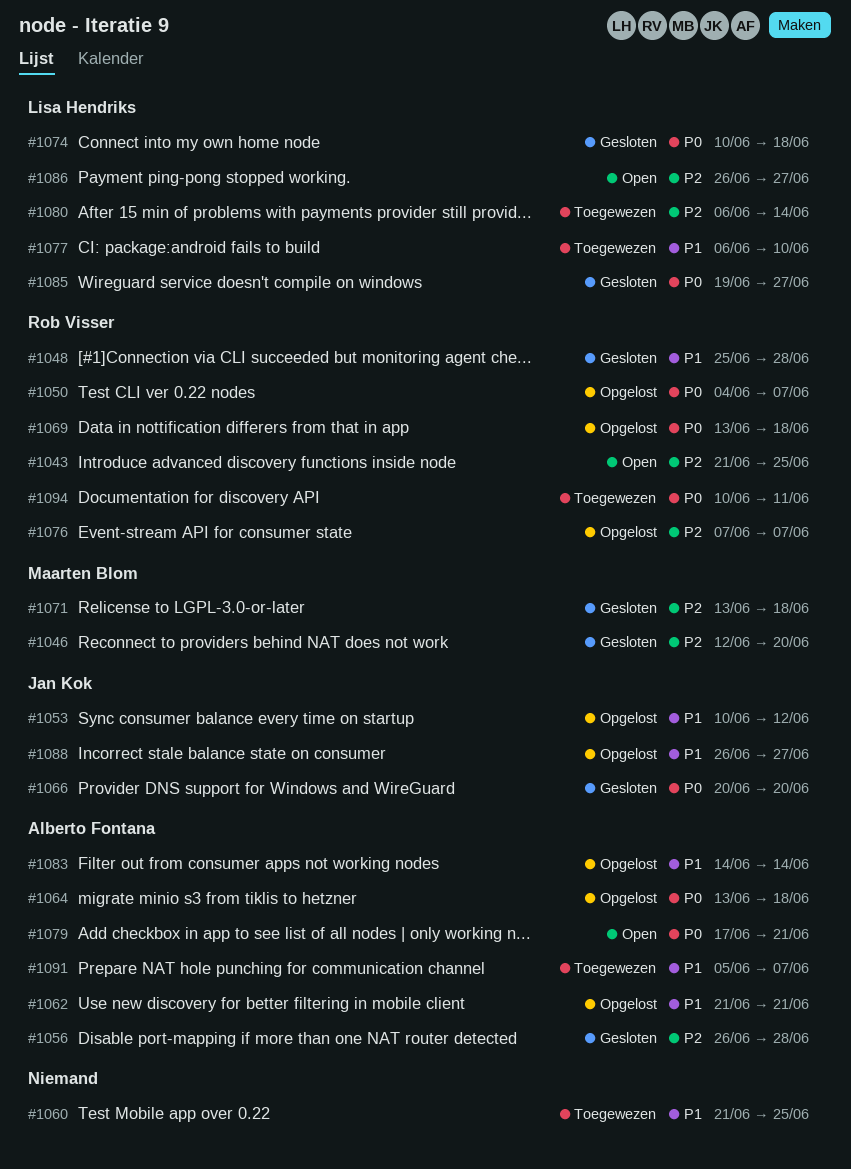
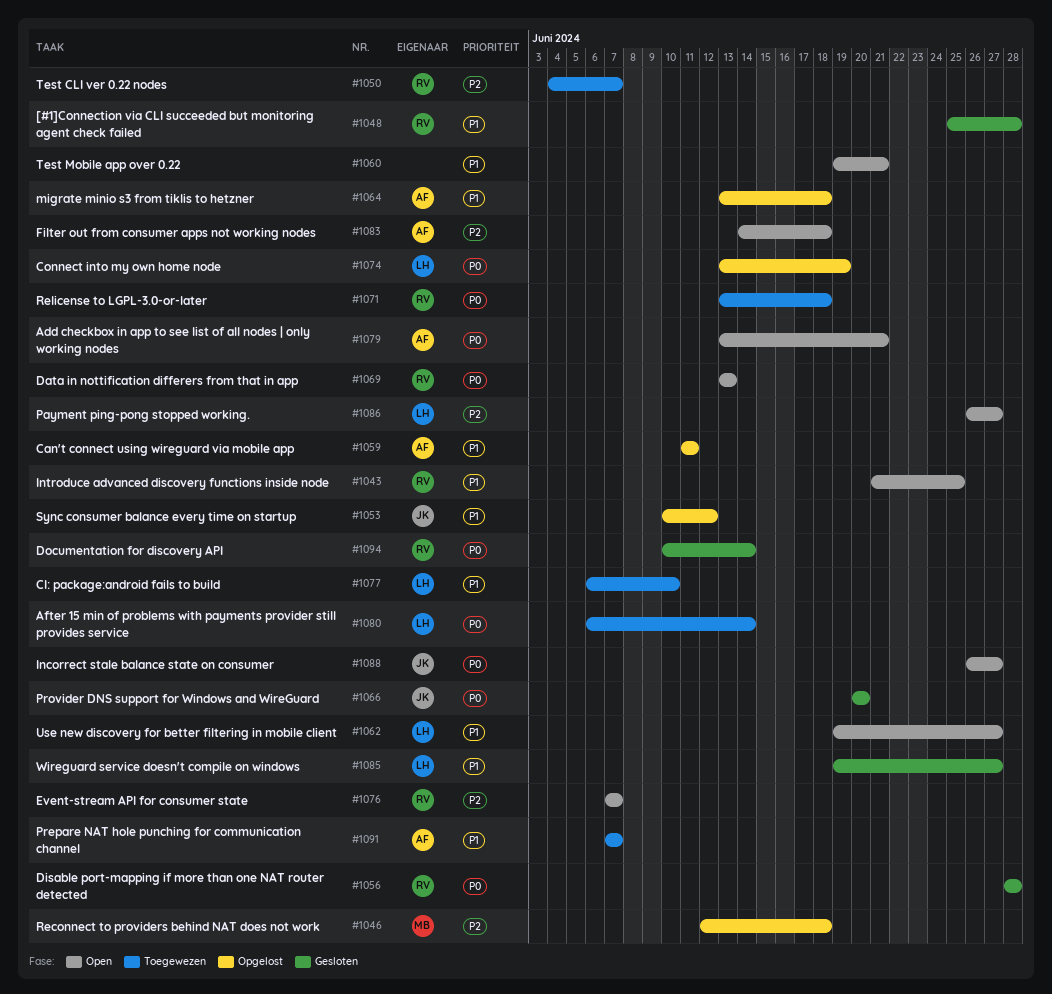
#1043, priority: P2 -> P1
#1046, status: Gesloten -> Opgelost
#1046, due: Jun 20 -> Jun 18
#1050, status: Opgelost -> Toegewezen
#1050, priority: P0 -> P2
#1056, owner: Alberto Fontana -> Rob Visser
#1056, priority: P2 -> P0
#1056, start: Jun 26 -> Jun 28
#1059: none -> present
#1060, status: Toegewezen -> Open
#1060, start: Jun 21 -> Jun 19
#1060, due: Jun 25 -> Jun 21
#1062, status: Opgelost -> Open
#1062, owner: Alberto Fontana -> Lisa Hendriks
#1062, start: Jun 21 -> Jun 19
#1062, due: Jun 21 -> Jun 27
#1064, priority: P0 -> P1
#1069, status: Opgelost -> Open
#1069, due: Jun 18 -> Jun 13
#1071, status: Gesloten -> Toegewezen
#1071, owner: Maarten Blom -> Rob Visser
#1071, priority: P2 -> P0
#1074, status: Gesloten -> Opgelost
#1074, start: Jun 10 -> Jun 13
#1074, due: Jun 18 -> Jun 19
#1076, status: Opgelost -> Open
#1079, start: Jun 17 -> Jun 13
#1080, priority: P2 -> P0
#1083, status: Opgelost -> Open
#1083, priority: P1 -> P2
#1083, due: Jun 14 -> Jun 18
#1085, priority: P0 -> P1
#1088, status: Opgelost -> Open
#1088, priority: P1 -> P0
#1091, start: Jun 5 -> Jun 7
#1094, status: Toegewezen -> Gesloten
#1094, due: Jun 11 -> Jun 14

